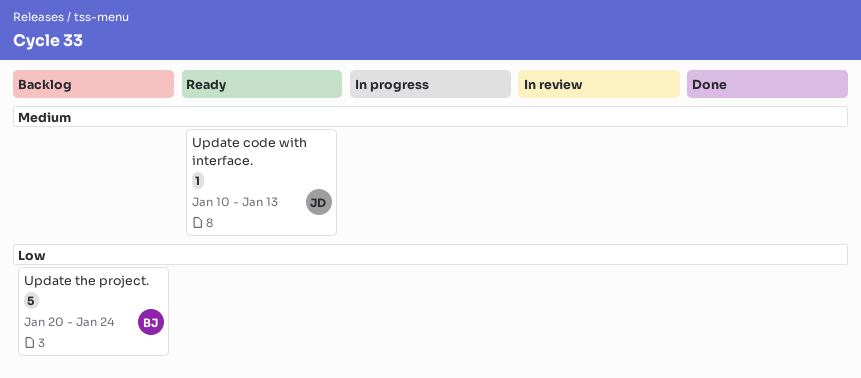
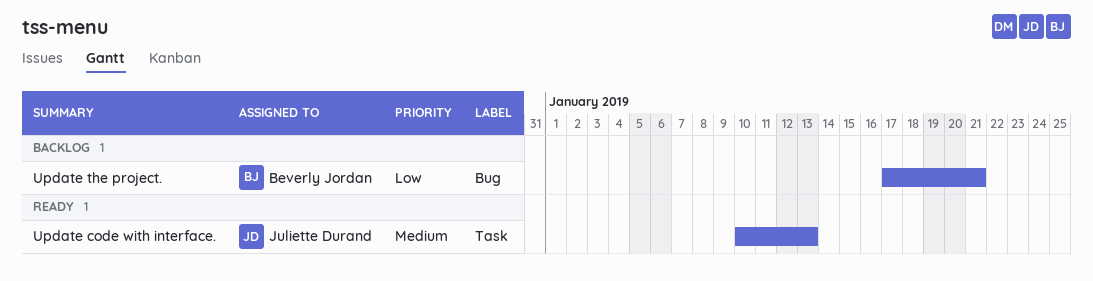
Update the project., start: Jan 20 -> Jan 17
Update the project., due: Jan 24 -> Jan 21

